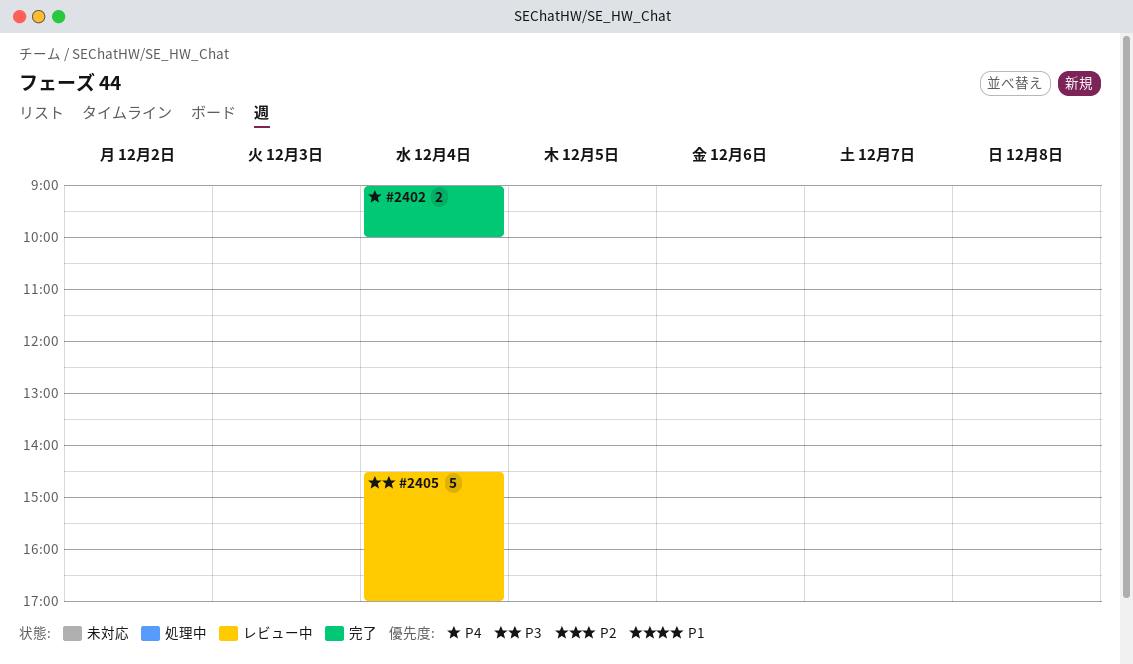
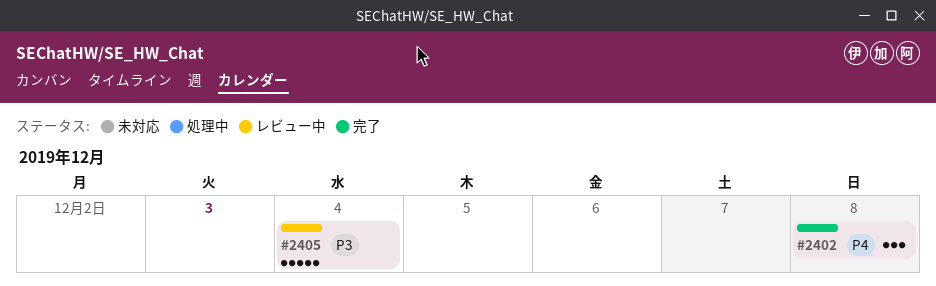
#2402, estimate: 2 -> 3
#2402, day: Dec 4 -> Dec 8

